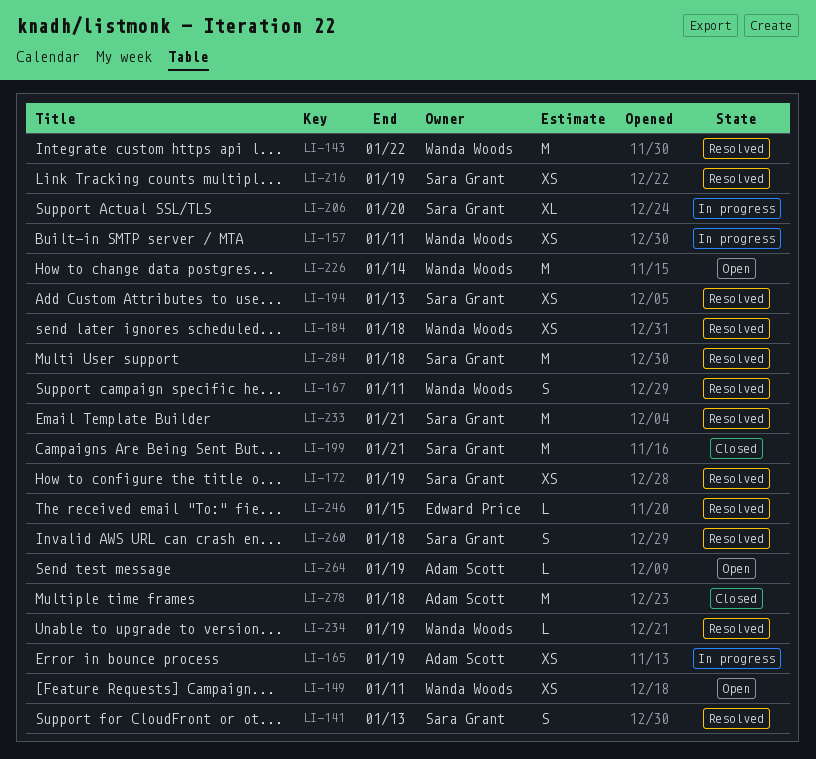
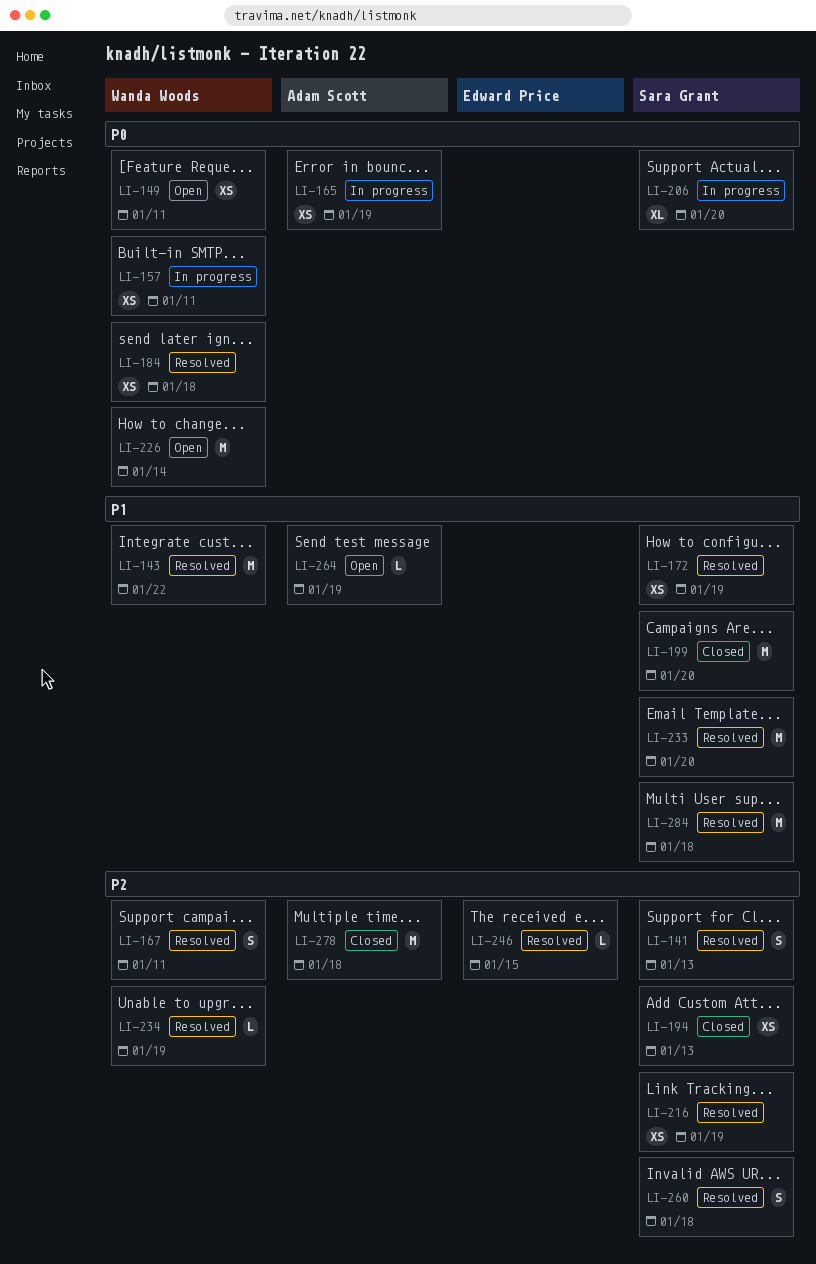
LI-194, status: Resolved -> Closed
LI-199, due: Jan 21 -> Jan 20
LI-233, due: Jan 21 -> Jan 20

